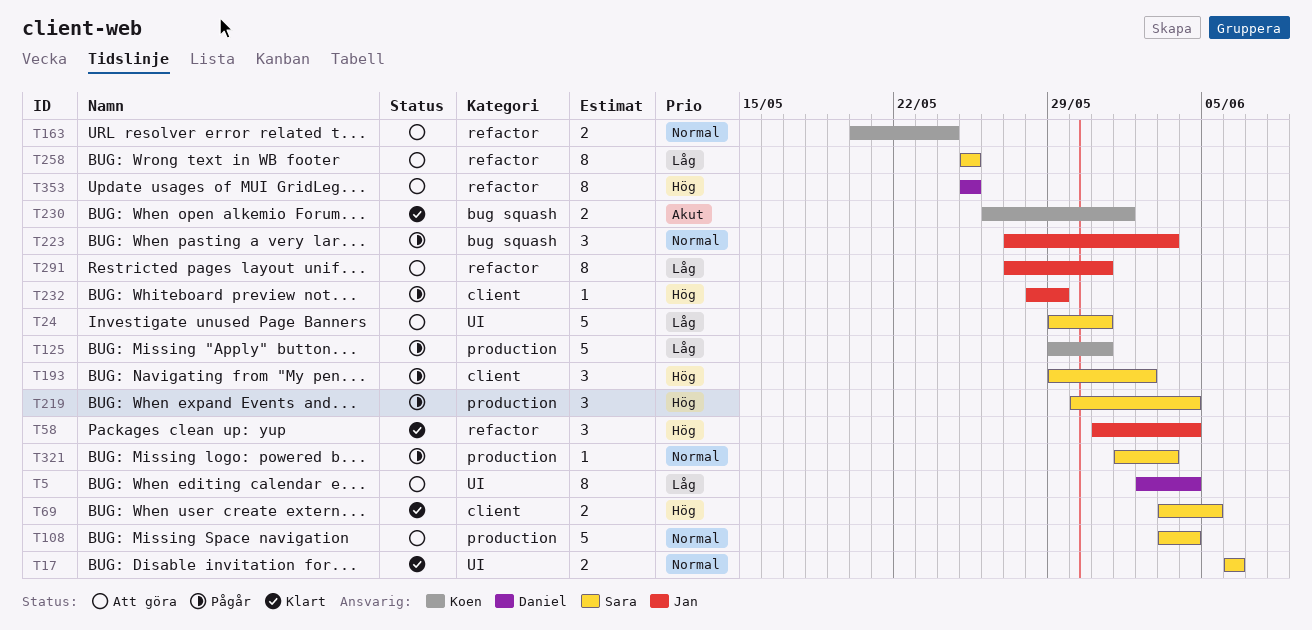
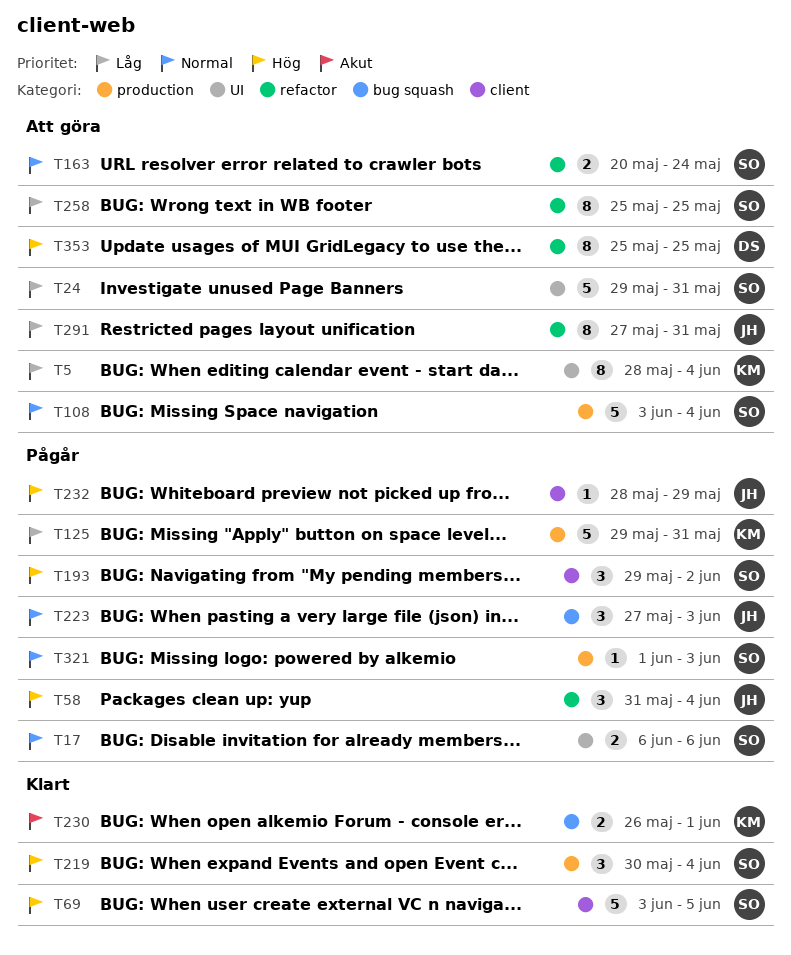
T5, owner: Daniel -> Koen
T5, start: Jun 2 -> May 28
T17, status: Klart -> Pågår
T58, status: Klart -> Pågår
T69, estimate: 2 -> 5
T163, owner: Koen -> Sara
T219, status: Pågår -> Klart

